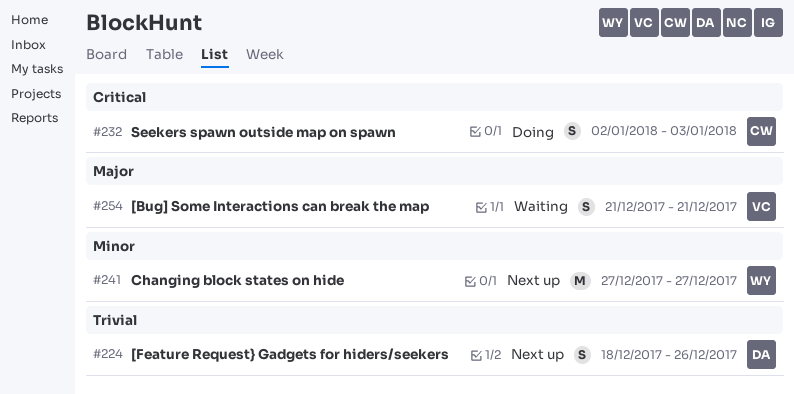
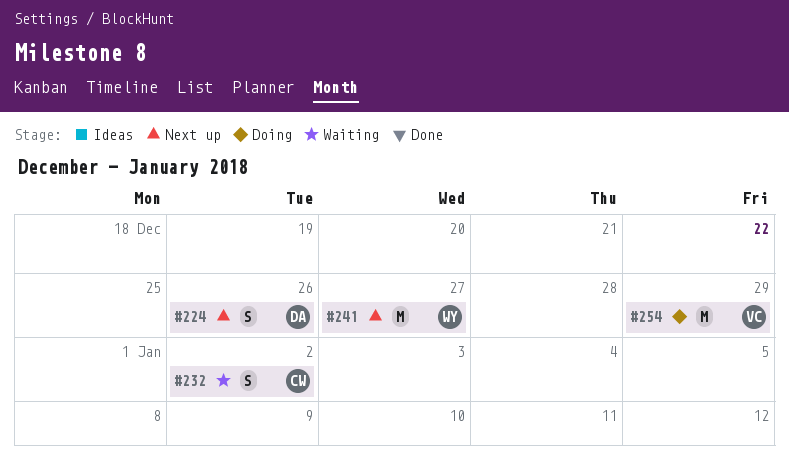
#232, status: Doing -> Waiting
#232, due: Jan 3 -> Jan 2
#254, status: Waiting -> Doing
#254, estimate: S -> M
#254, due: Dec 21 -> Dec 29

